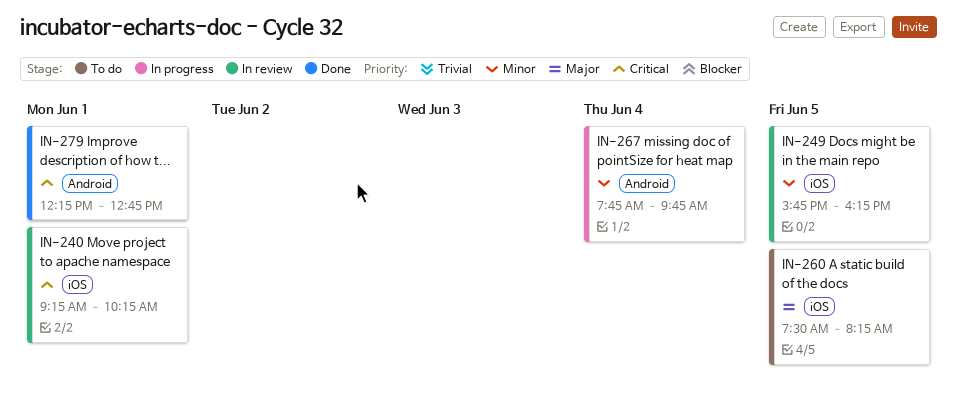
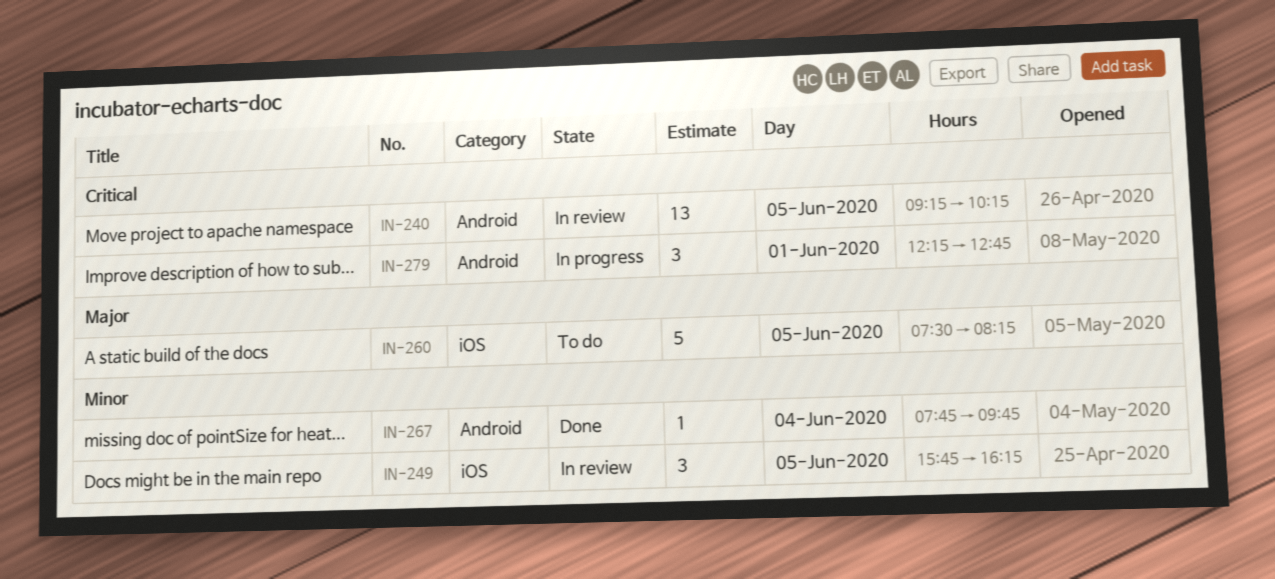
IN-240, label: iOS -> Android
IN-240, day: Jun 1 -> Jun 5
IN-267, status: In progress -> Done
IN-279, status: Done -> In progress

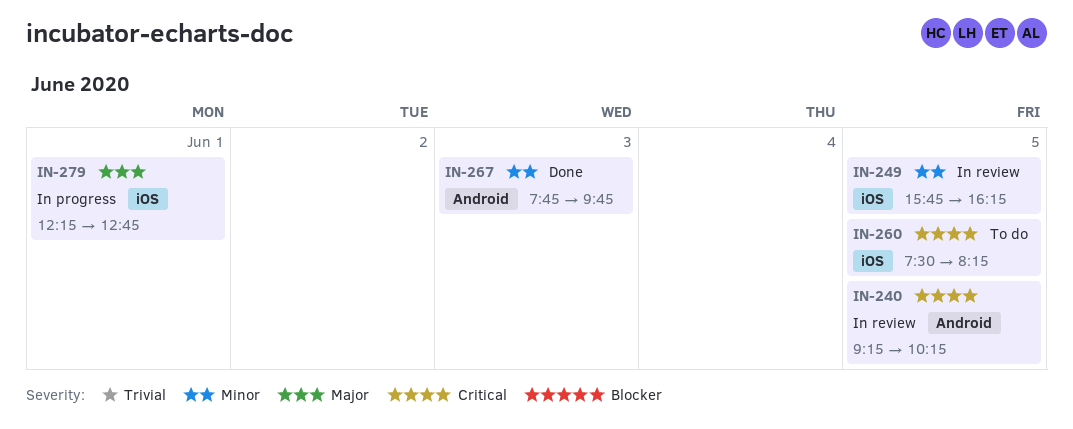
IN-260, priority: Major -> Critical
IN-267, day: Jun 4 -> Jun 3
IN-279, priority: Critical -> Major
IN-279, label: Android -> iOS

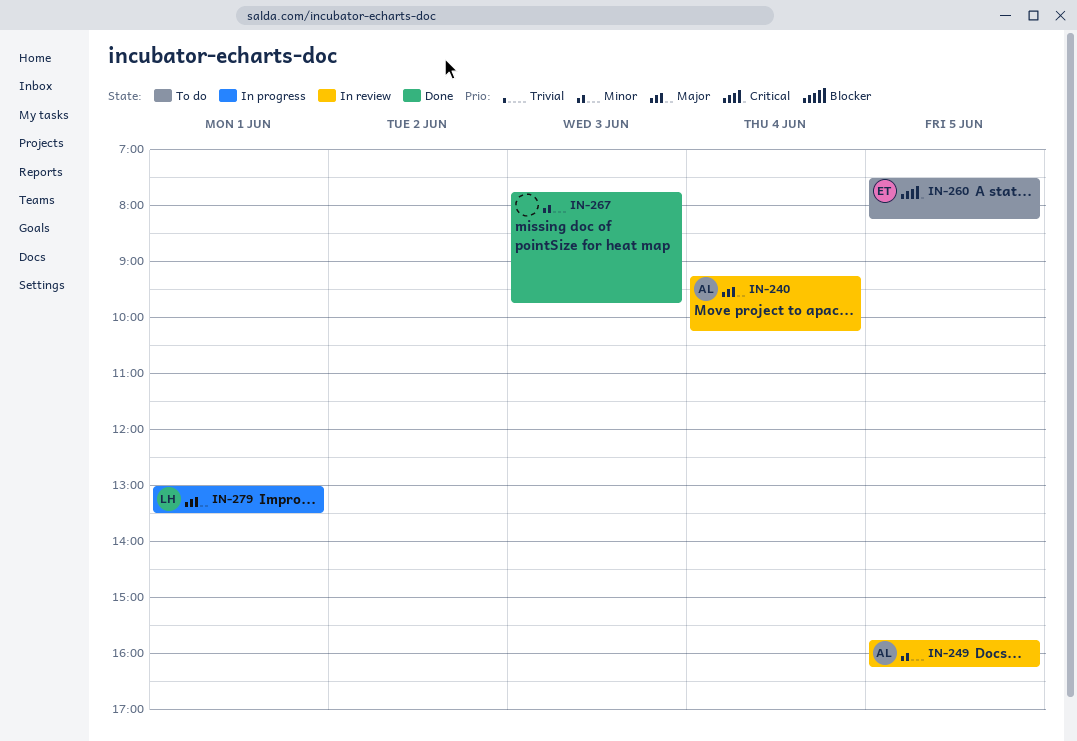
IN-240, priority: Critical -> Major
IN-240, day: Jun 5 -> Jun 4
IN-279, begins: 12:15 -> 13:00
IN-279, ends: 12:45 -> 13:30

